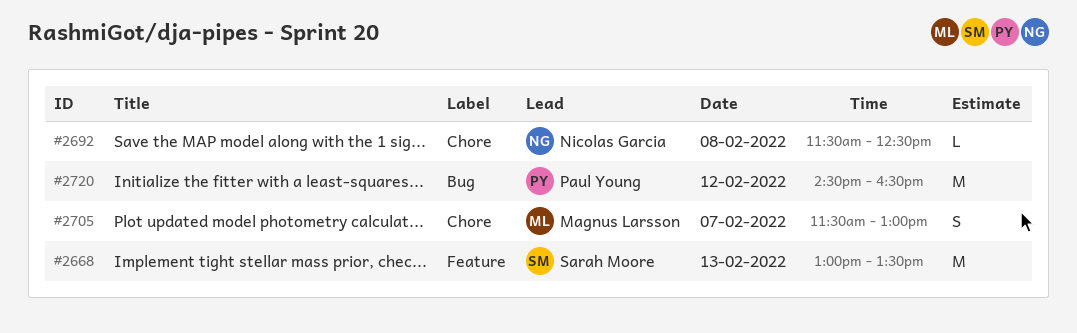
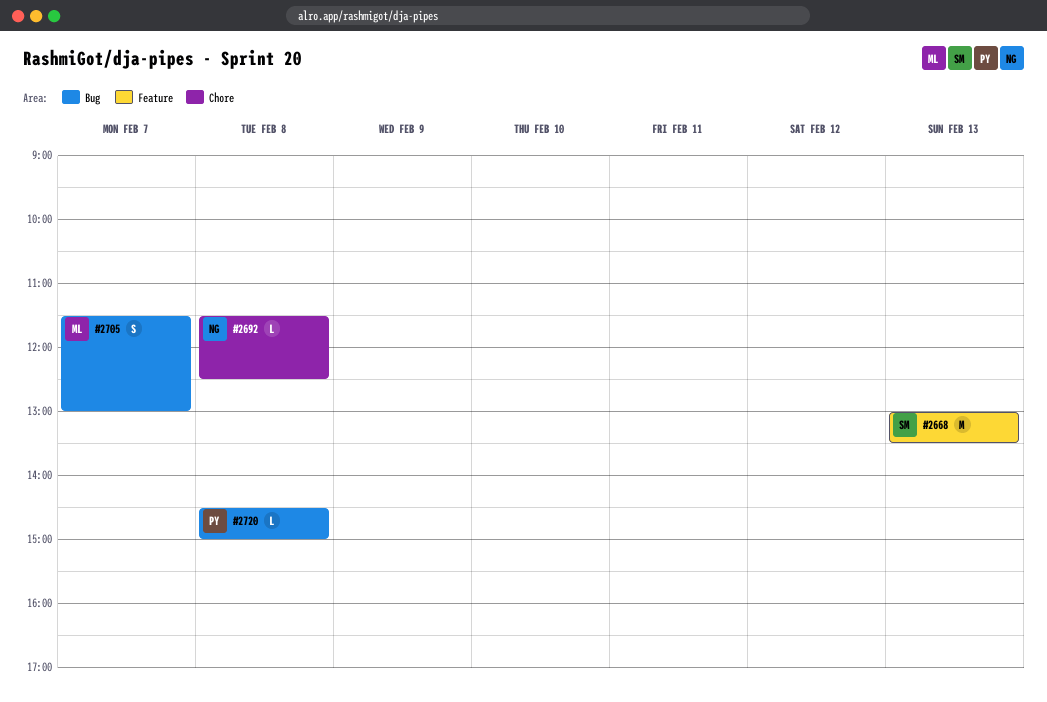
#2705, label: Chore -> Bug
#2720, estimate: M -> L
#2720, day: Feb 12 -> Feb 8
#2720, ends: 16:30 -> 15:00

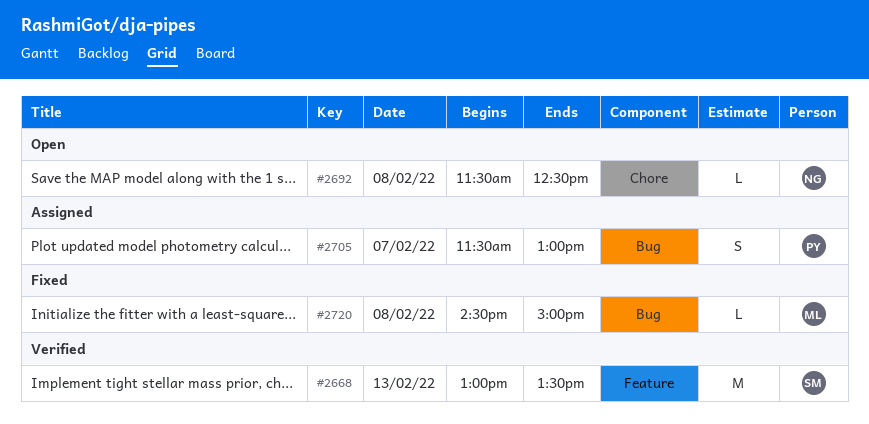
#2705, owner: ML -> PY
#2720, owner: PY -> ML

